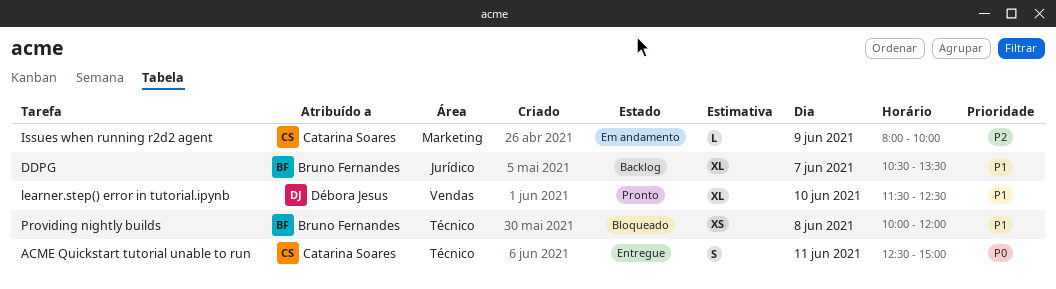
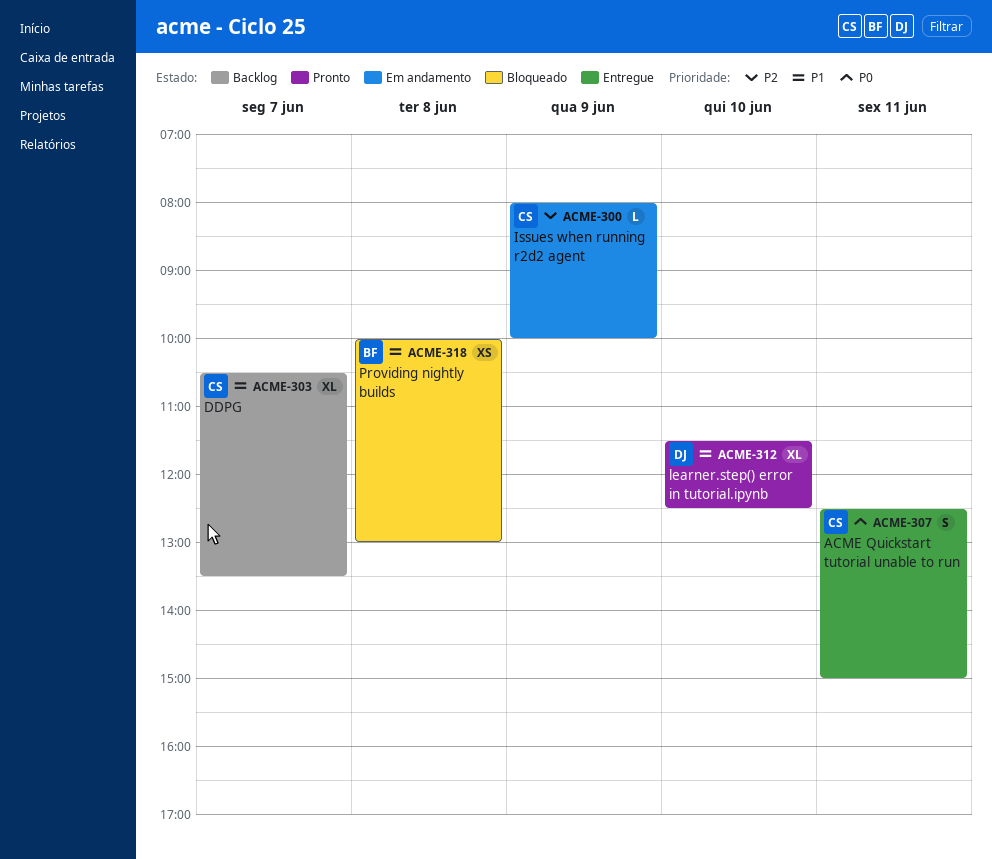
DDPG, owner: Bruno Fernandes -> Catarina Soares
Providing nightly builds, ends: 12:00 -> 13:00

